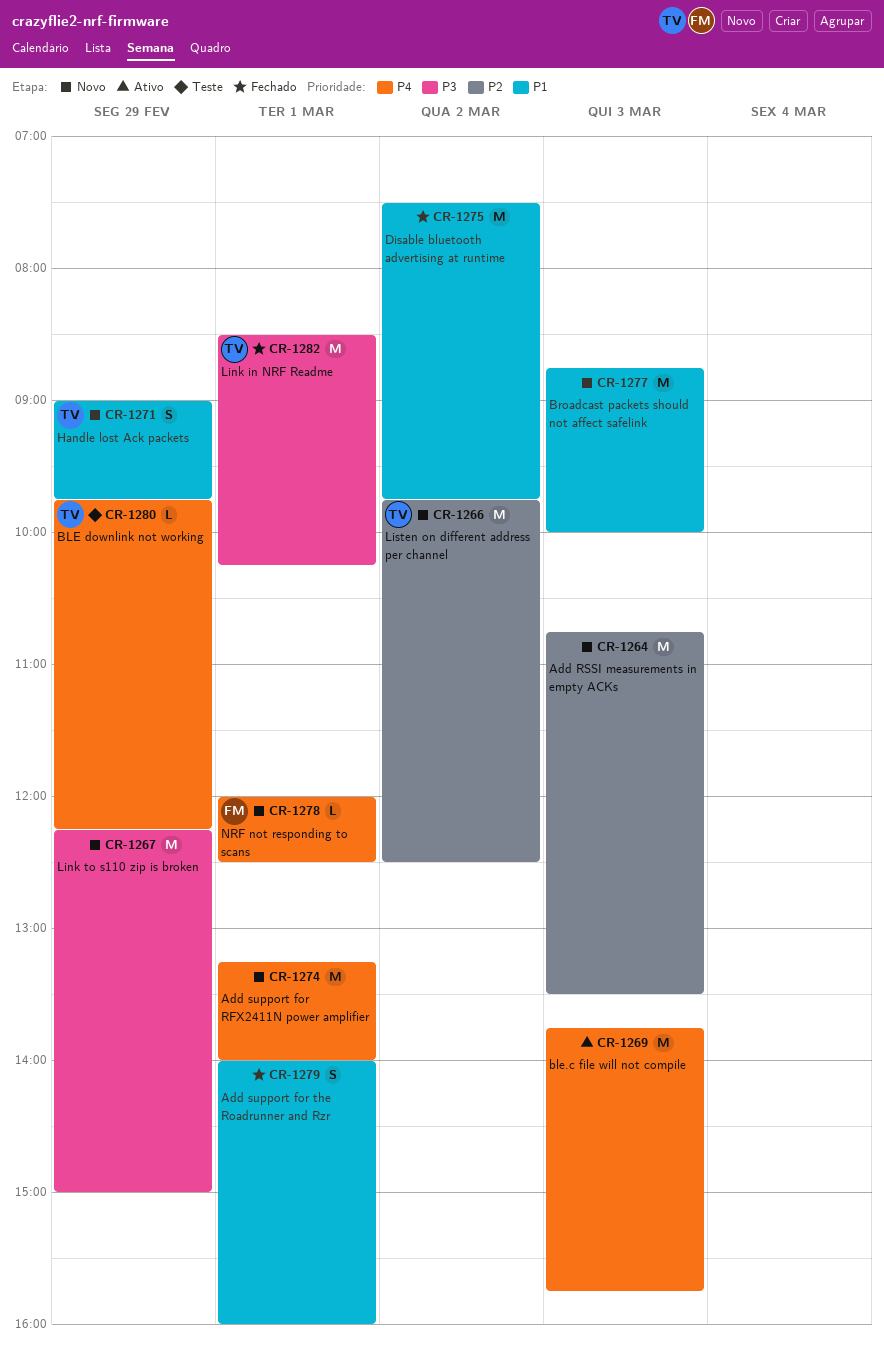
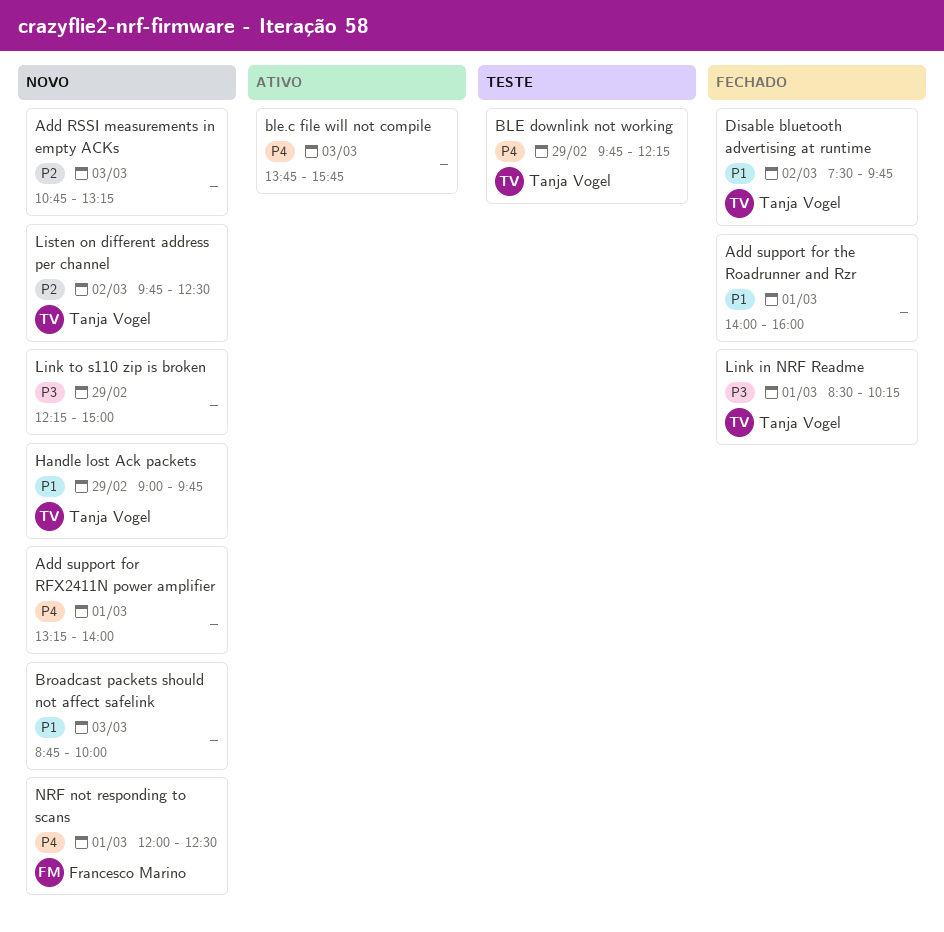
Add RSSI measurements in empty ACKs, ends: 13:30 -> 13:15
Disable bluetooth advertising at runtime, owner: none -> Tanja Vogel

